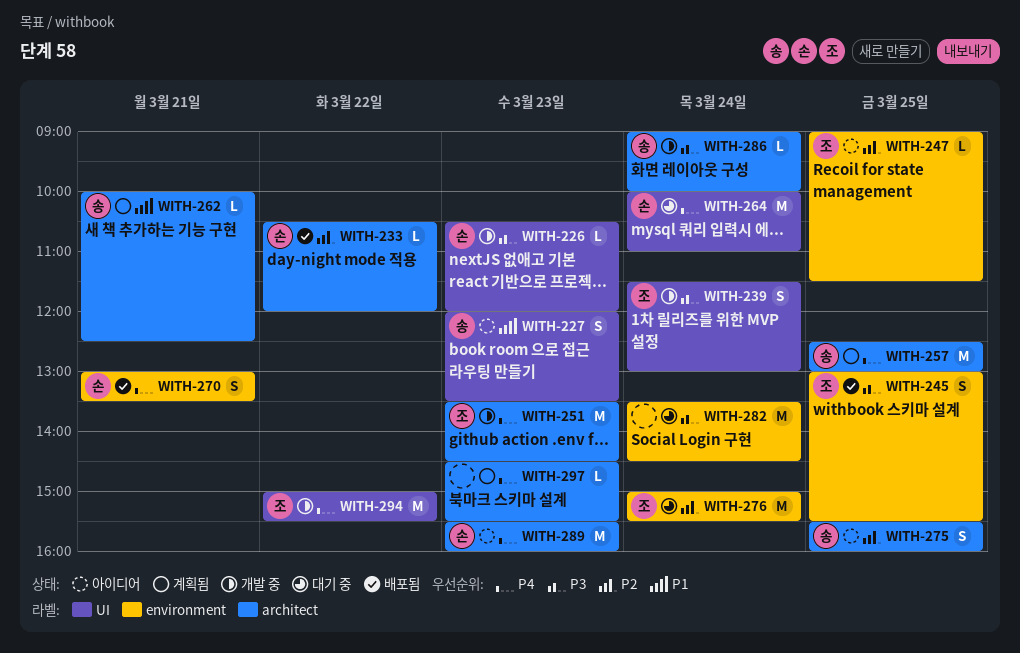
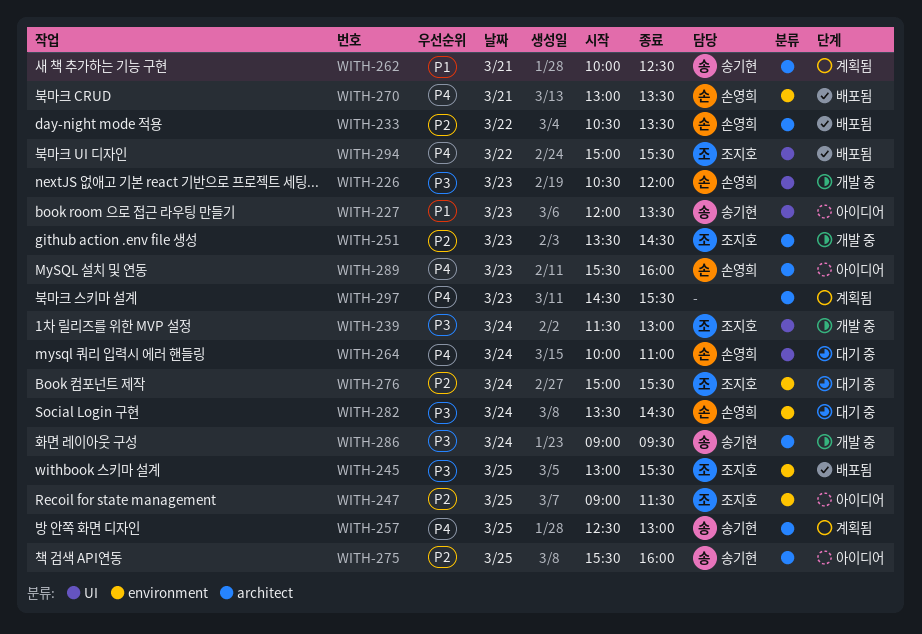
WITH-233, ends: 12:00 -> 13:30
WITH-251, priority: P4 -> P2
WITH-282, owner: none -> 손영희
WITH-286, ends: 10:00 -> 09:30
WITH-294, status: 개발 중 -> 배포됨

